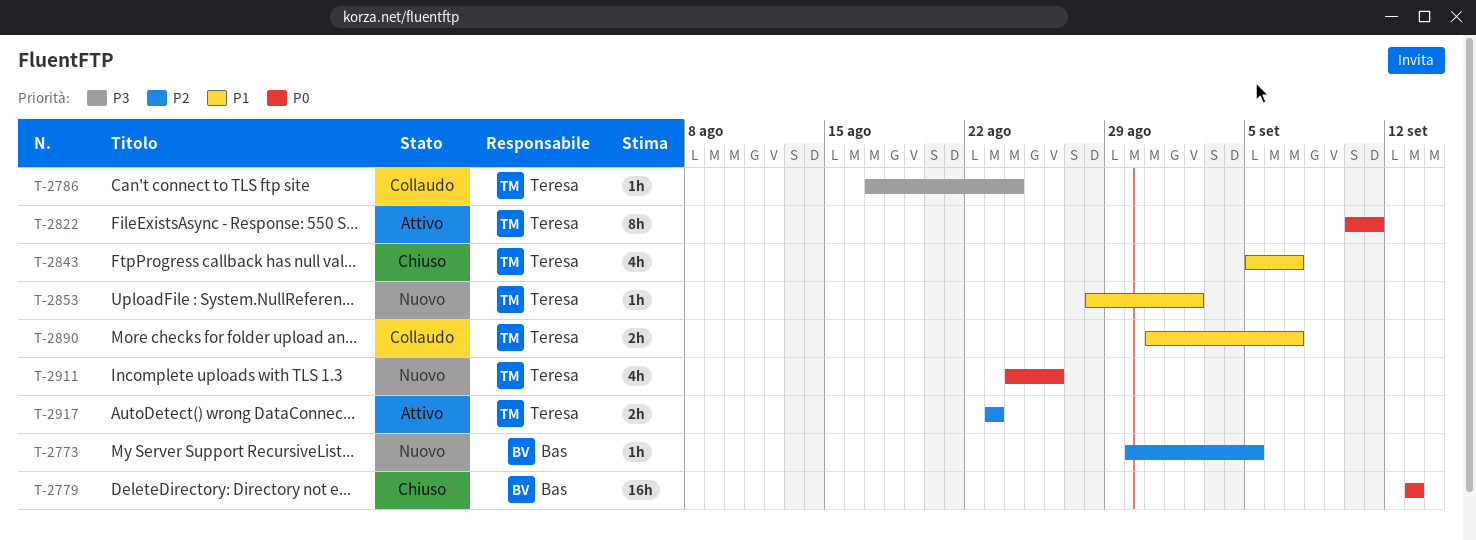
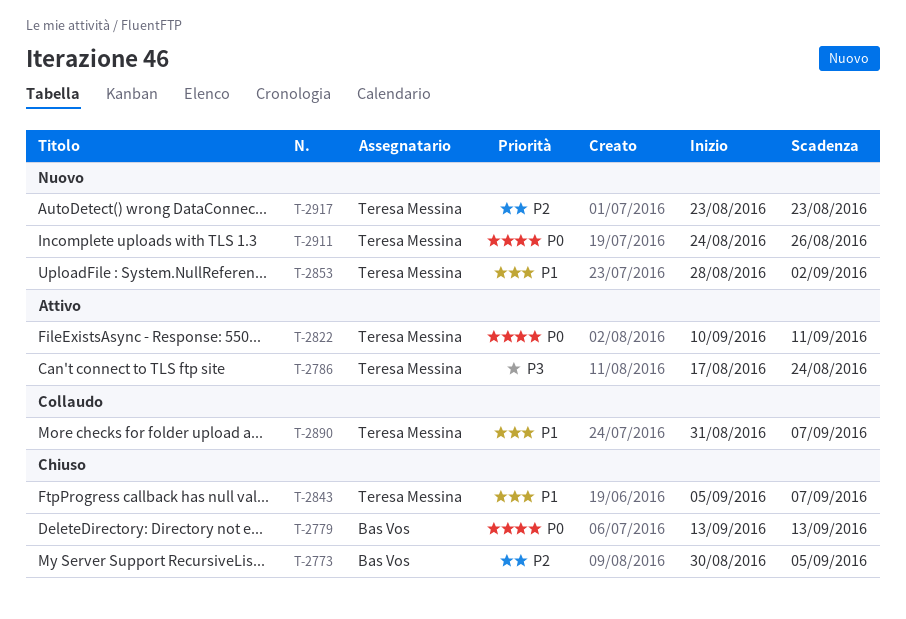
T-2773, status: Nuovo -> Chiuso
T-2786, status: Collaudo -> Attivo
T-2917, status: Attivo -> Nuovo

